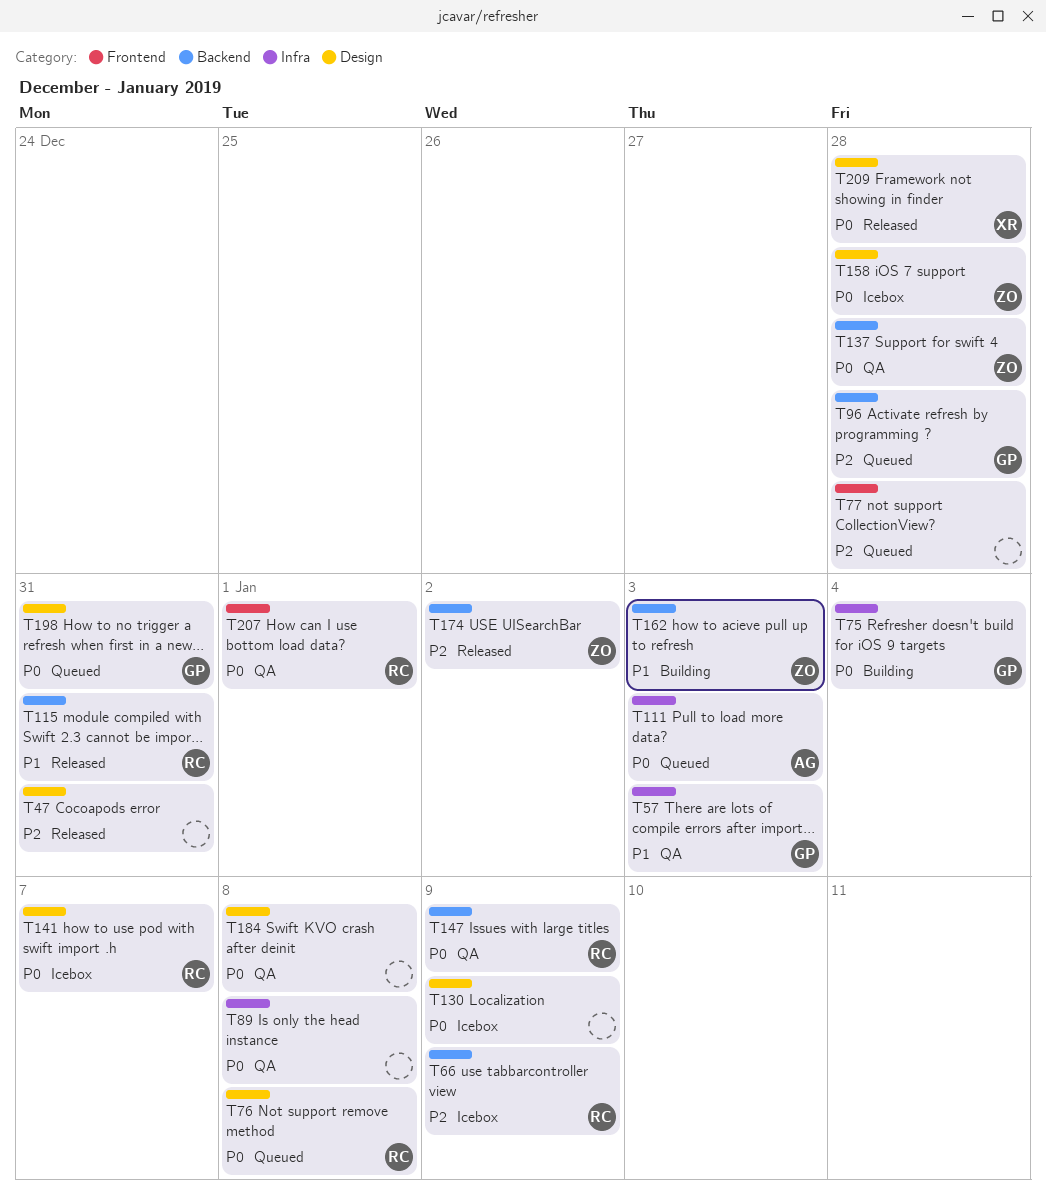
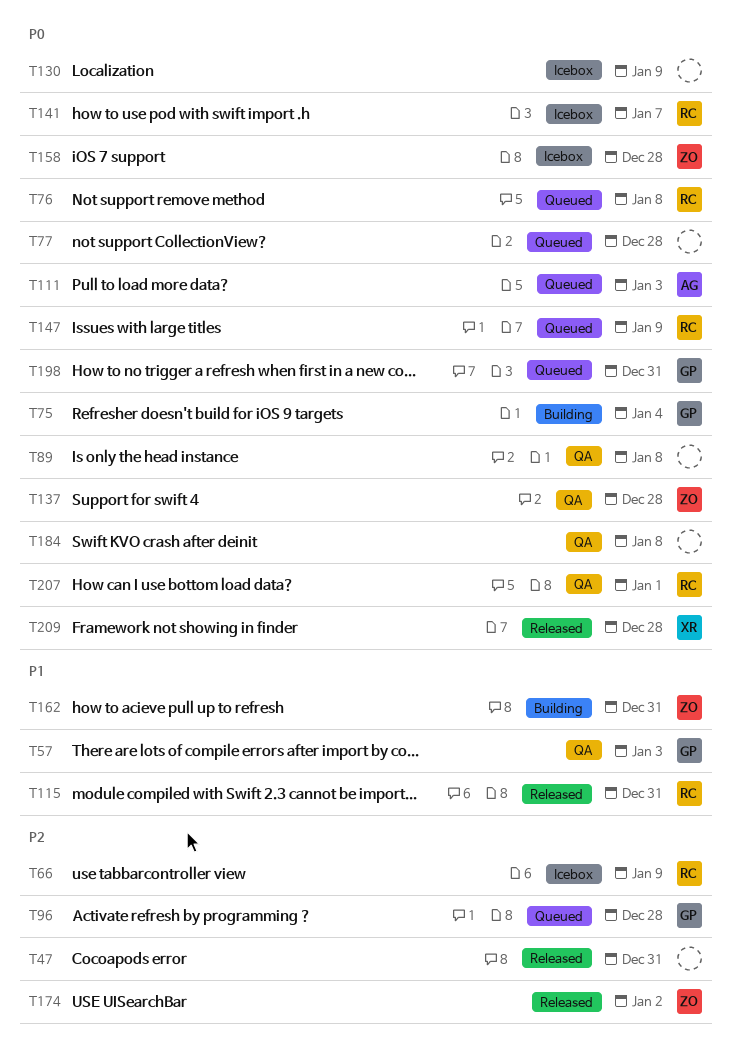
T77, priority: P2 -> P0
T147, status: QA -> Queued
T162, due: Jan 3 -> Dec 31

